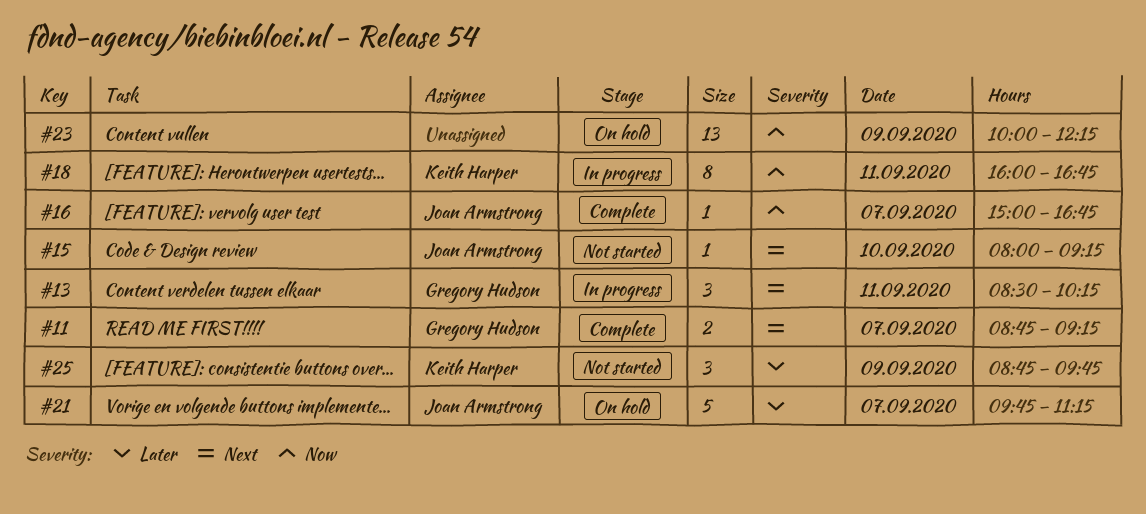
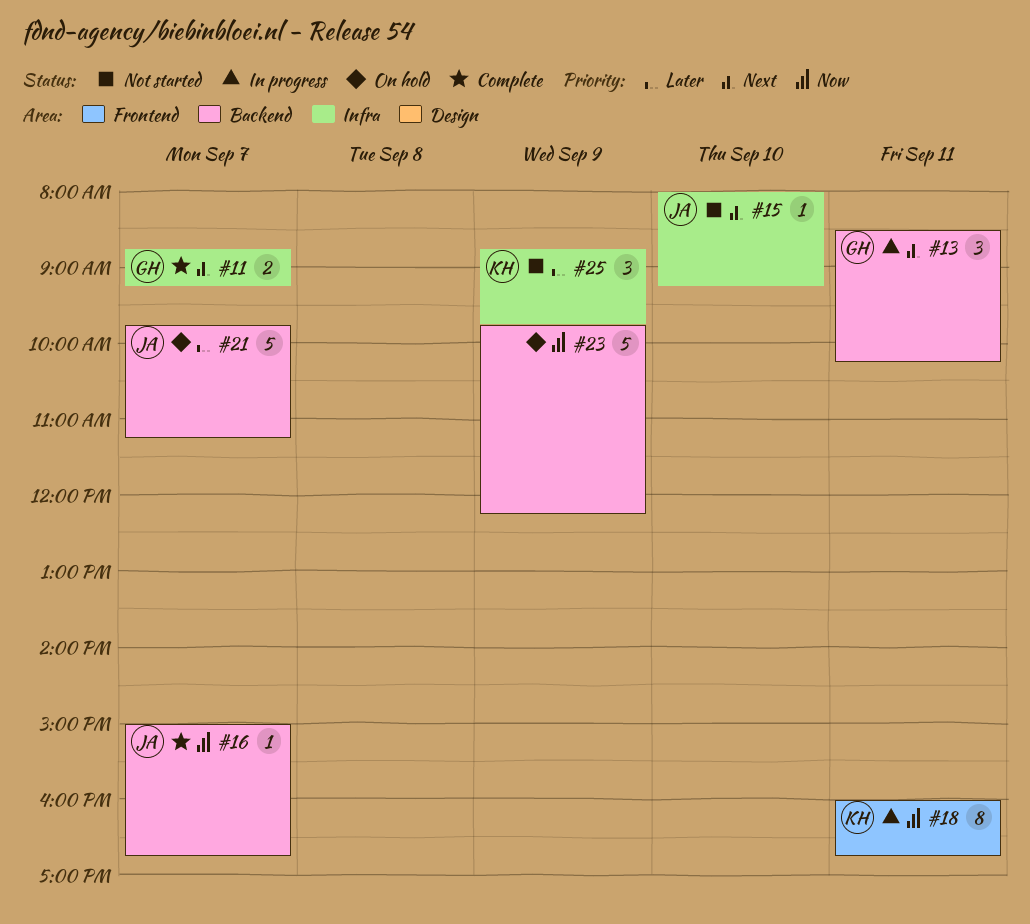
#23, estimate: 13 -> 5
#23, begins: 10:00 -> 09:45

